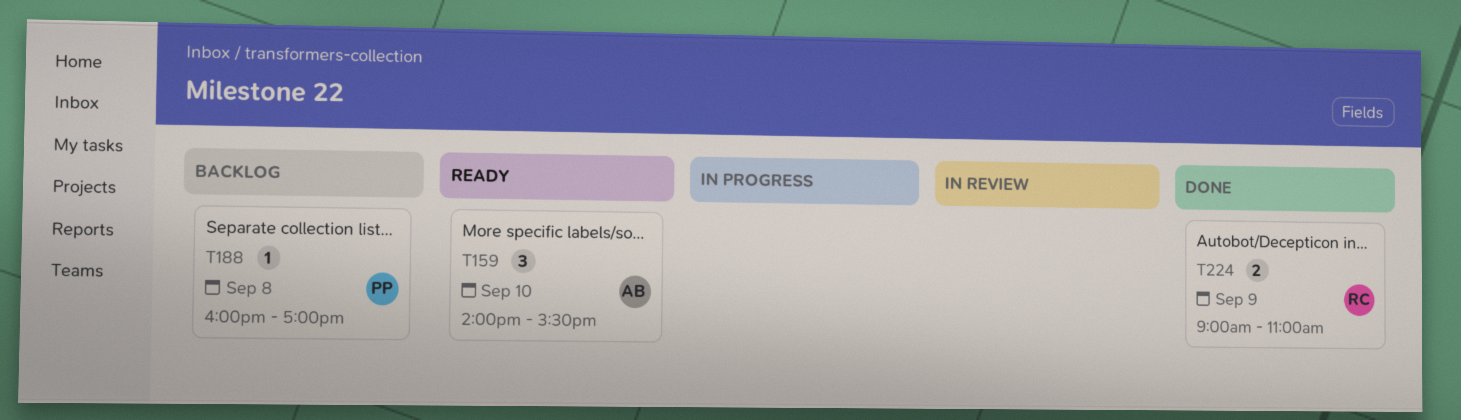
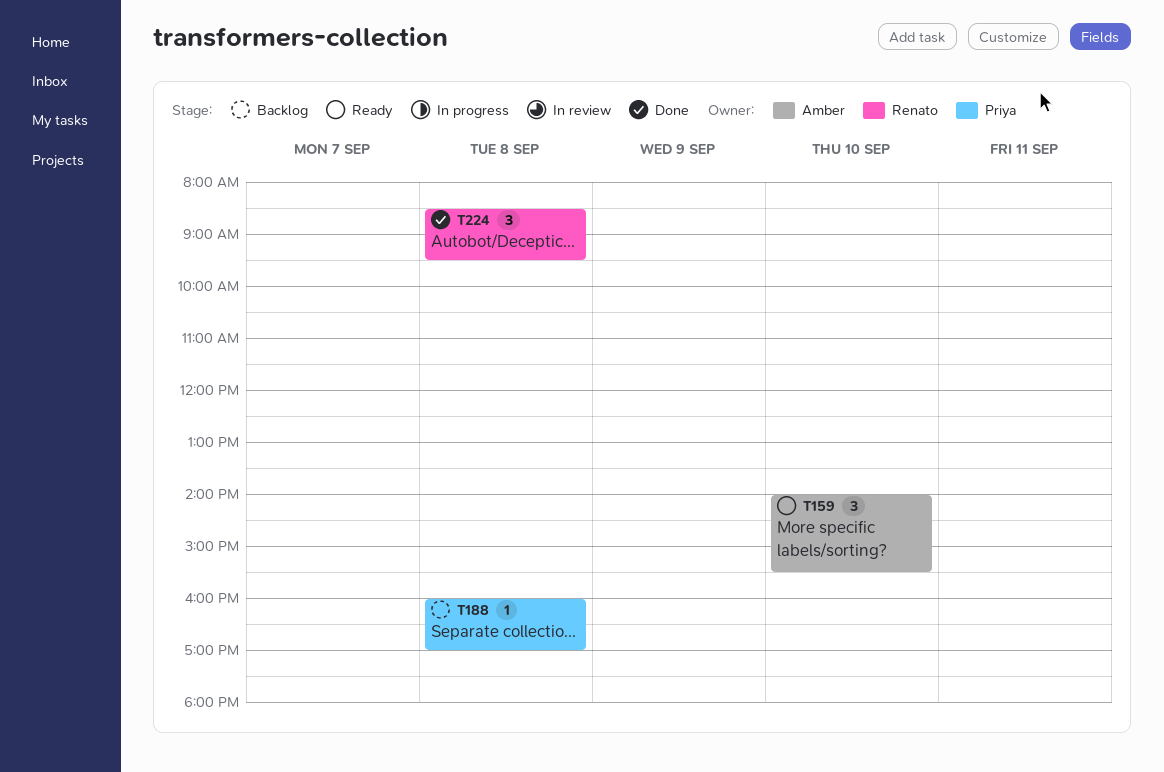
T224, estimate: 2 -> 3
T224, day: Sep 9 -> Sep 8
T224, begins: 09:00 -> 08:30
T224, ends: 11:00 -> 09:30

